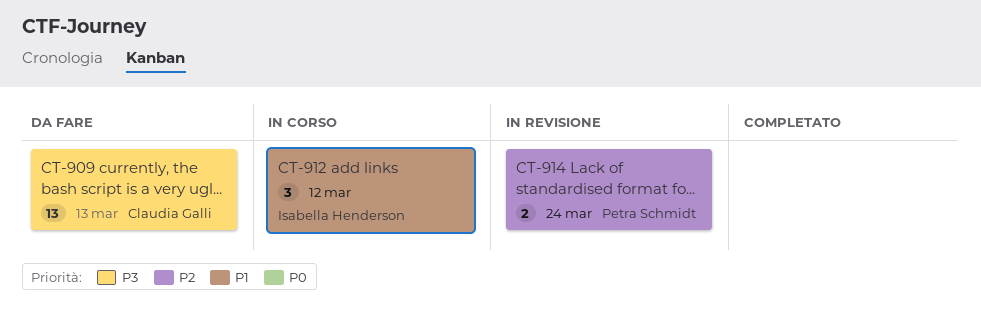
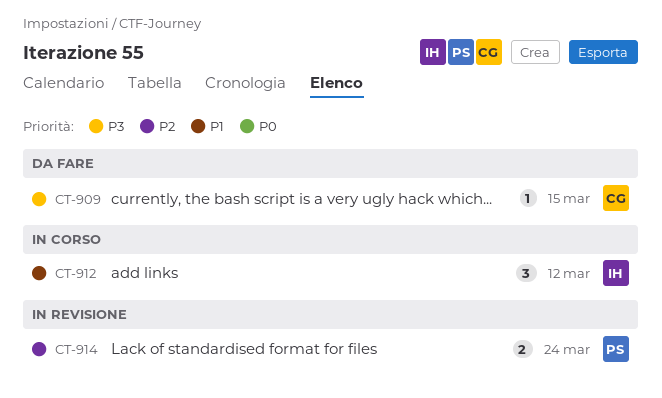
CT-909, estimate: 13 -> 1
CT-909, due: Mar 13 -> Mar 15

